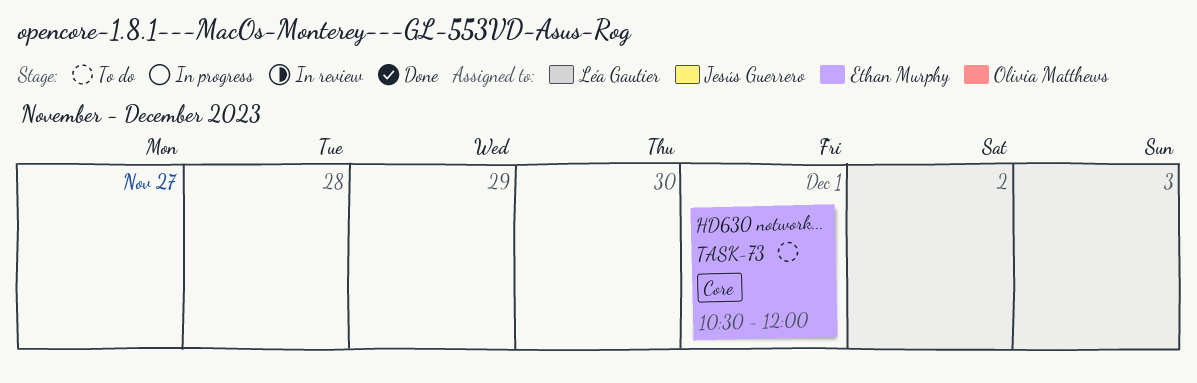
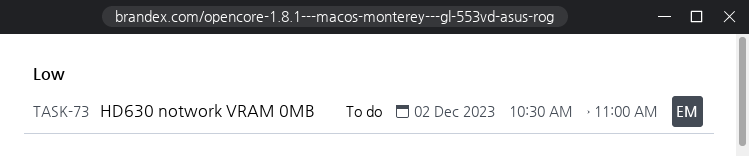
TASK-73, day: Dec 1 -> Dec 2
TASK-73, ends: 12:00 -> 11:00

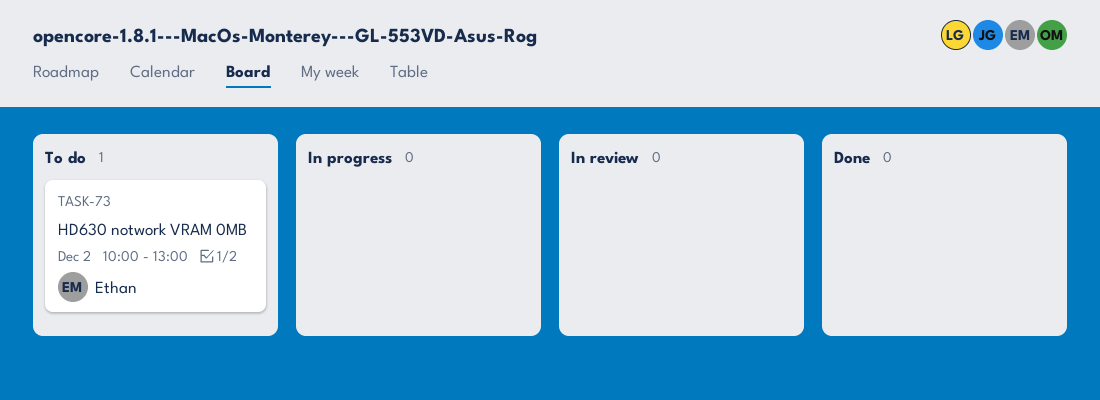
TASK-73, begins: 10:30 -> 10:00
TASK-73, ends: 11:00 -> 13:00

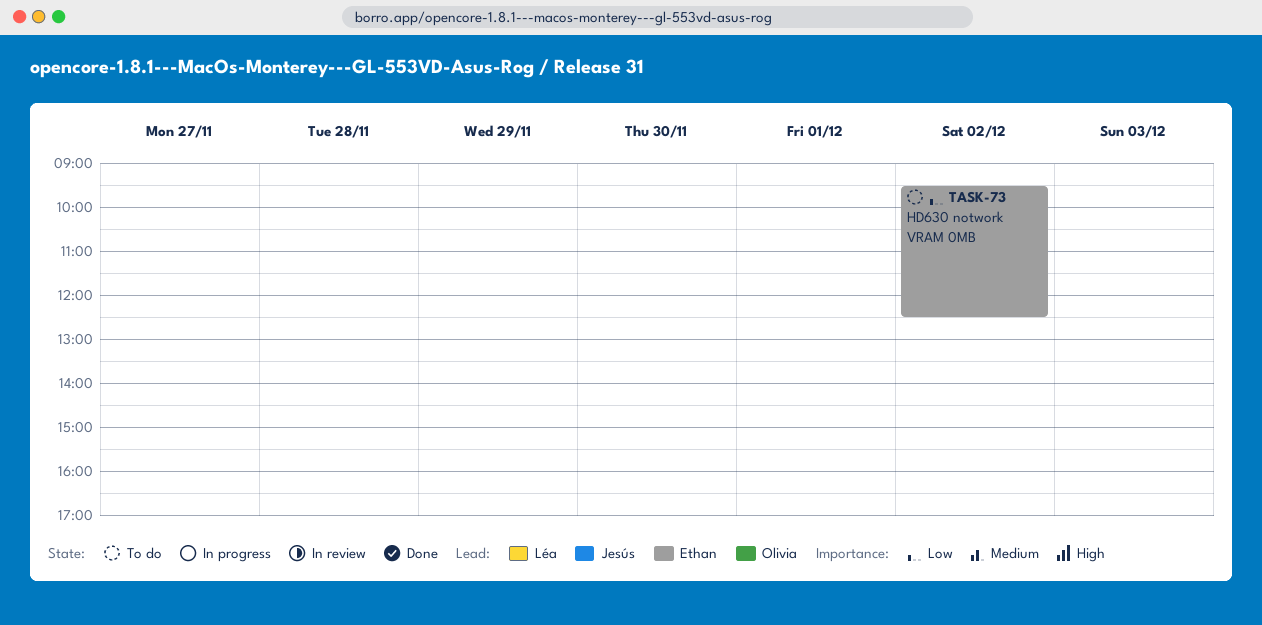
TASK-73, begins: 10:00 -> 09:30
TASK-73, ends: 13:00 -> 12:30

